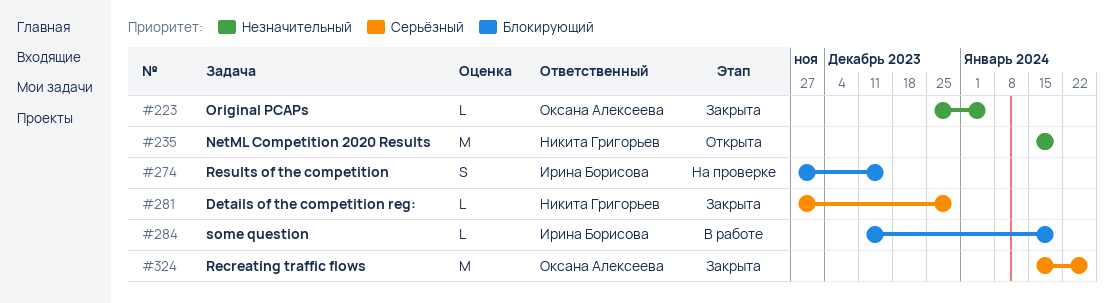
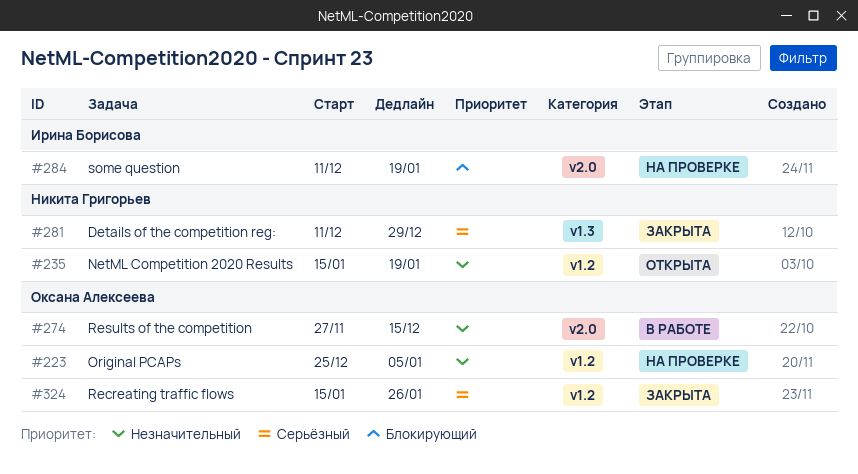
#223, status: Закрыта -> На проверке
#274, status: На проверке -> В работе
#274, owner: Ирина Борисова -> Оксана Алексеева
#274, priority: Блокирующий -> Незначительный
#281, start: Nov 27 -> Dec 11
#284, status: В работе -> На проверке

